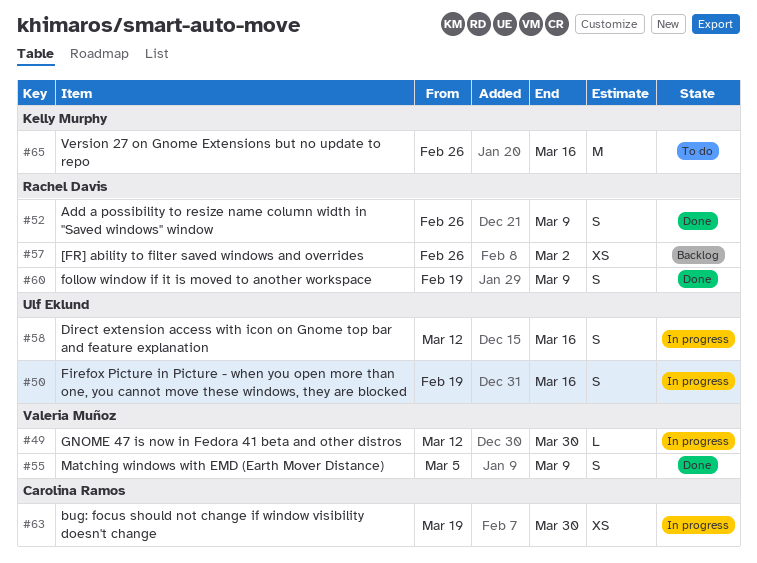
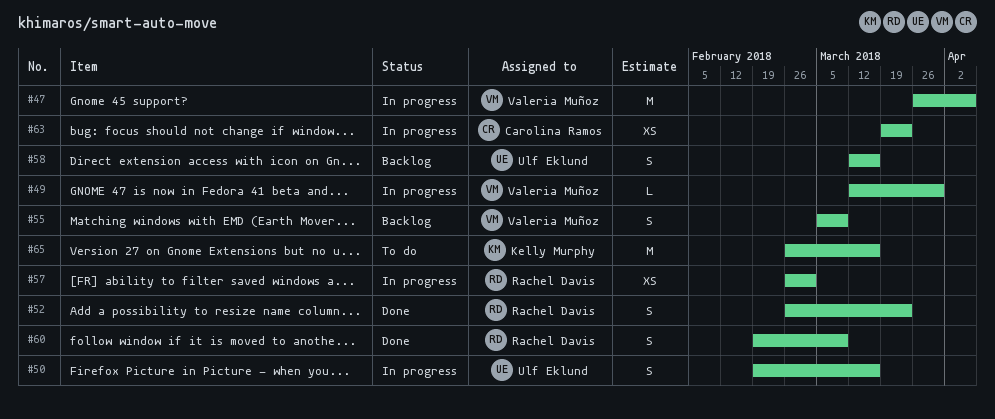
#47: none -> present
#52, due: Mar 9 -> Mar 23
#55, status: Done -> Backlog
#57, status: Backlog -> In progress
#58, status: In progress -> Backlog
#63, due: Mar 30 -> Mar 23

